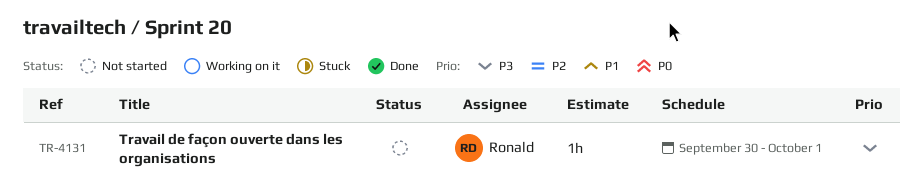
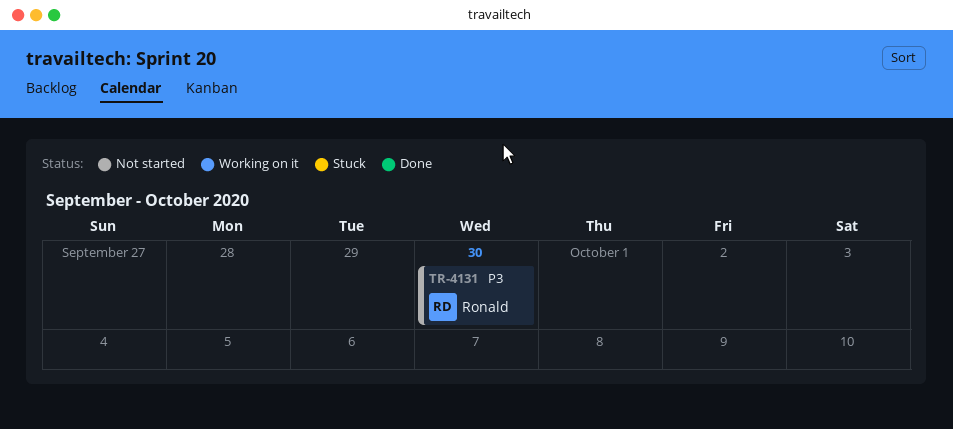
TR-4131, due: Oct 1 -> Sep 30

